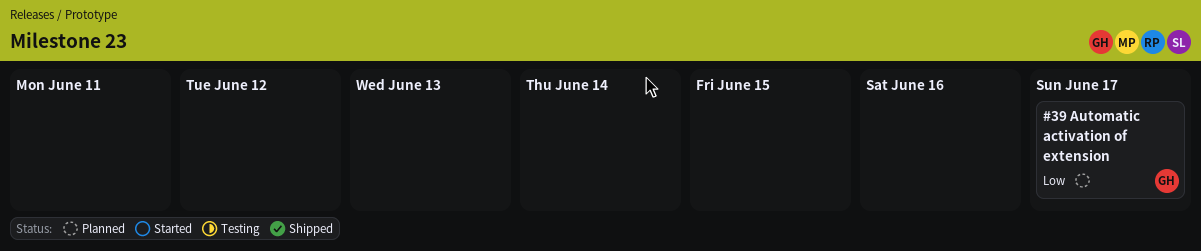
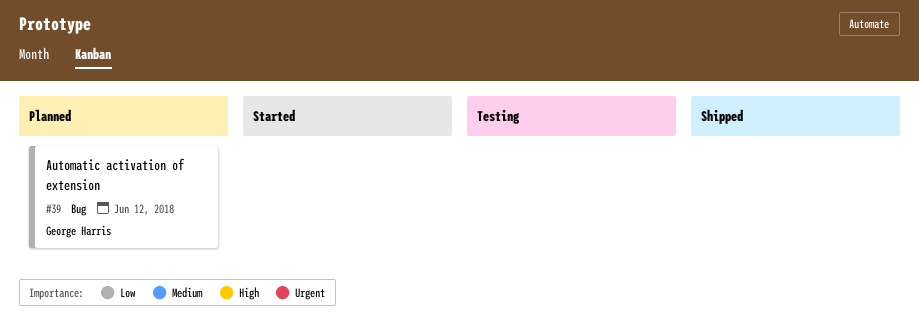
#39, due: Jun 17 -> Jun 12

